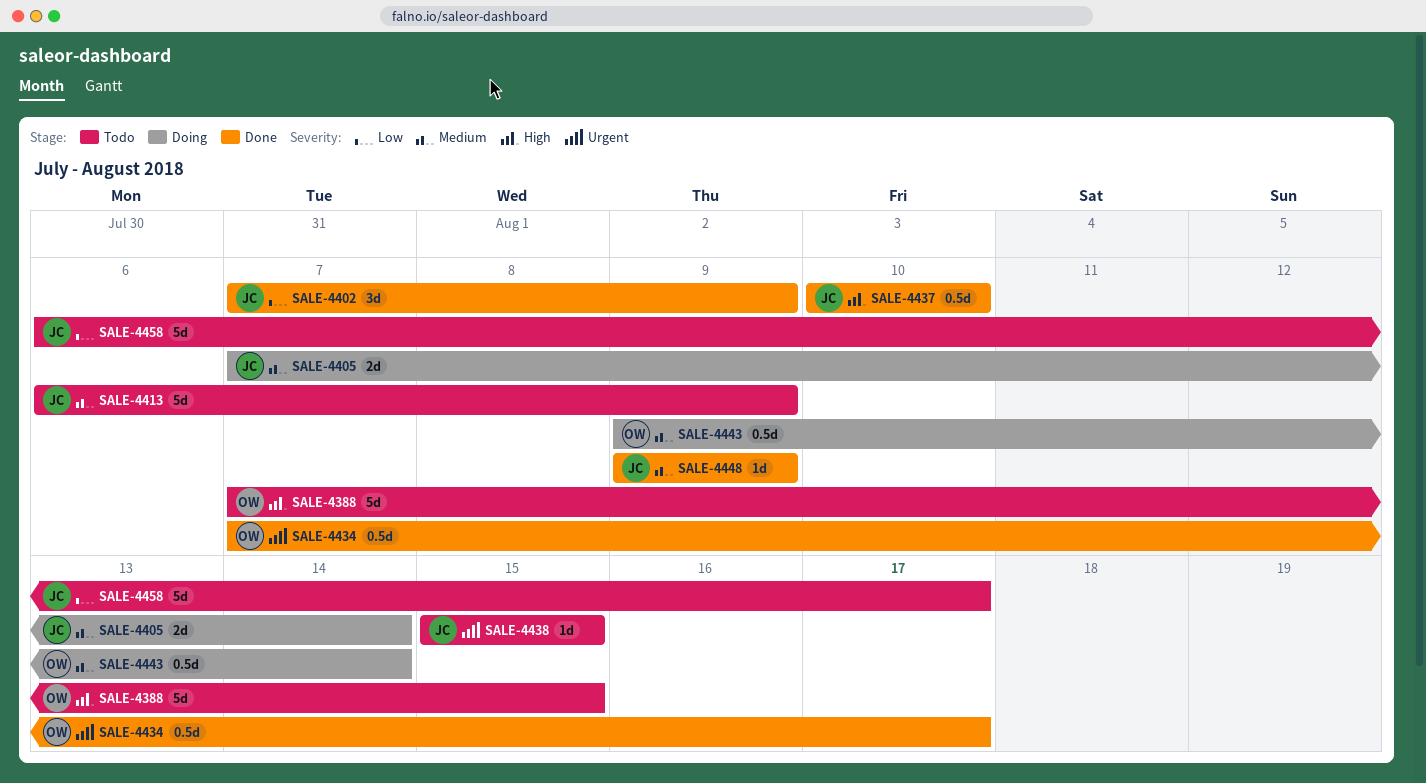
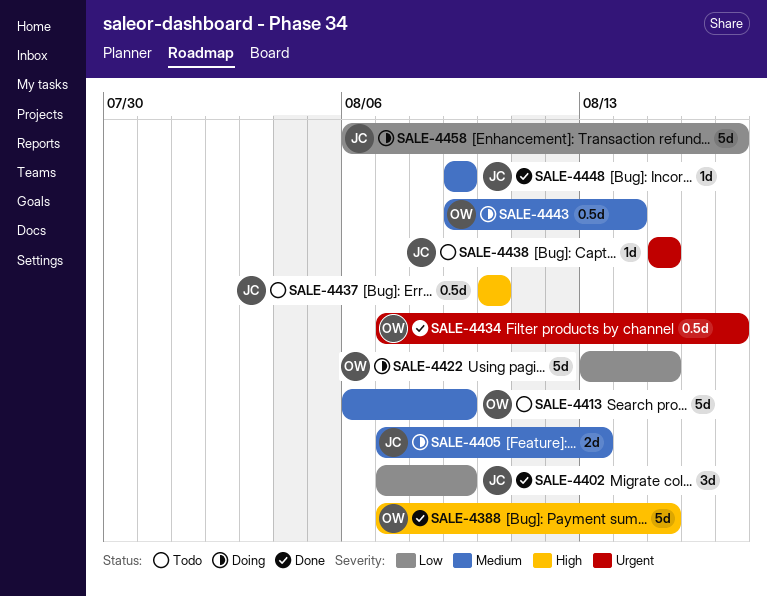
SALE-4388, status: Todo -> Done
SALE-4405, due: Aug 14 -> Aug 13
SALE-4413, owner: JC -> OW
SALE-4422: none -> present
SALE-4437, status: Done -> Todo
SALE-4458, status: Todo -> Doing

